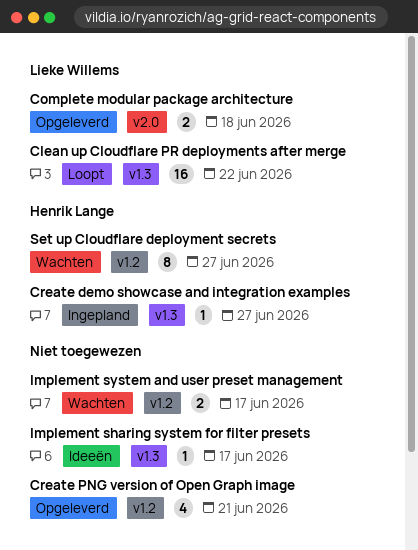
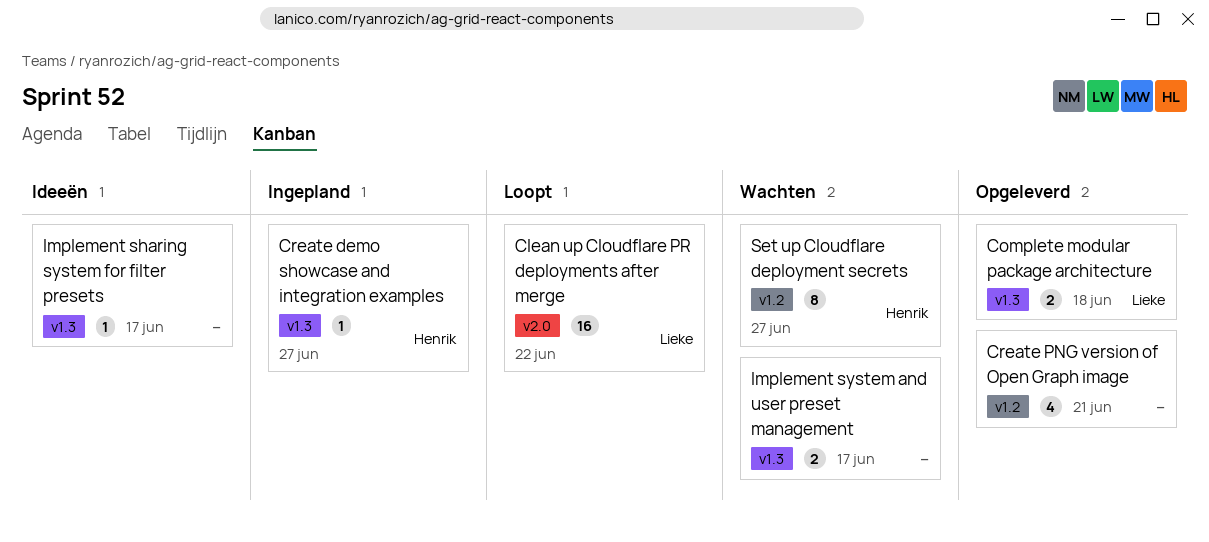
Clean up Cloudflare PR deployments after merge, label: v1.3 -> v2.0
Complete modular package architecture, label: v2.0 -> v1.3
Implement system and user preset management, label: v1.2 -> v1.3

